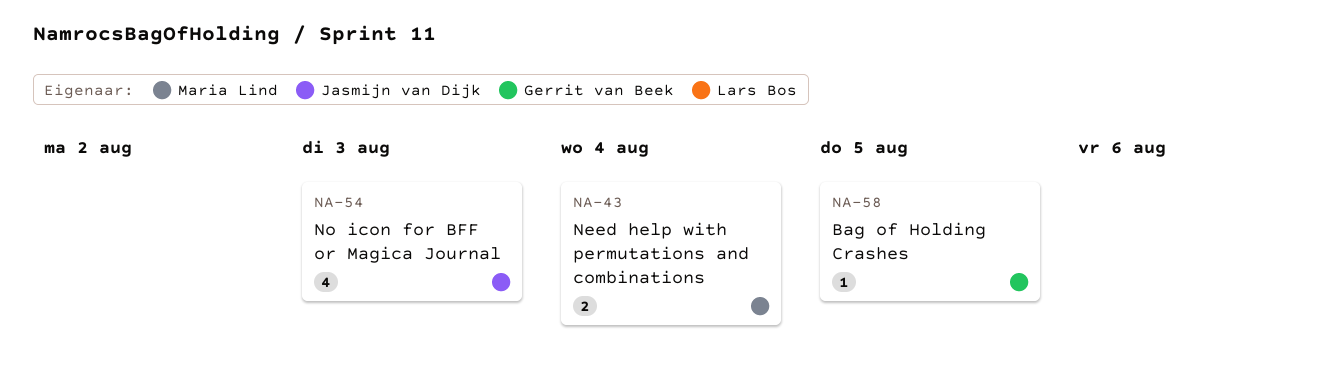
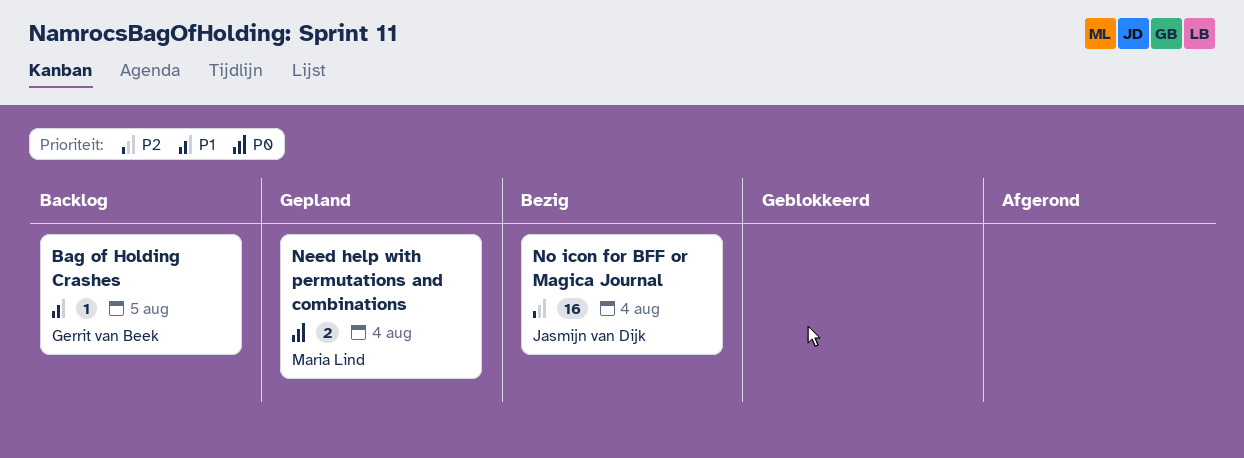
No icon for BFF or Magica Journal, estimate: 4 -> 16
No icon for BFF or Magica Journal, due: Aug 3 -> Aug 4

